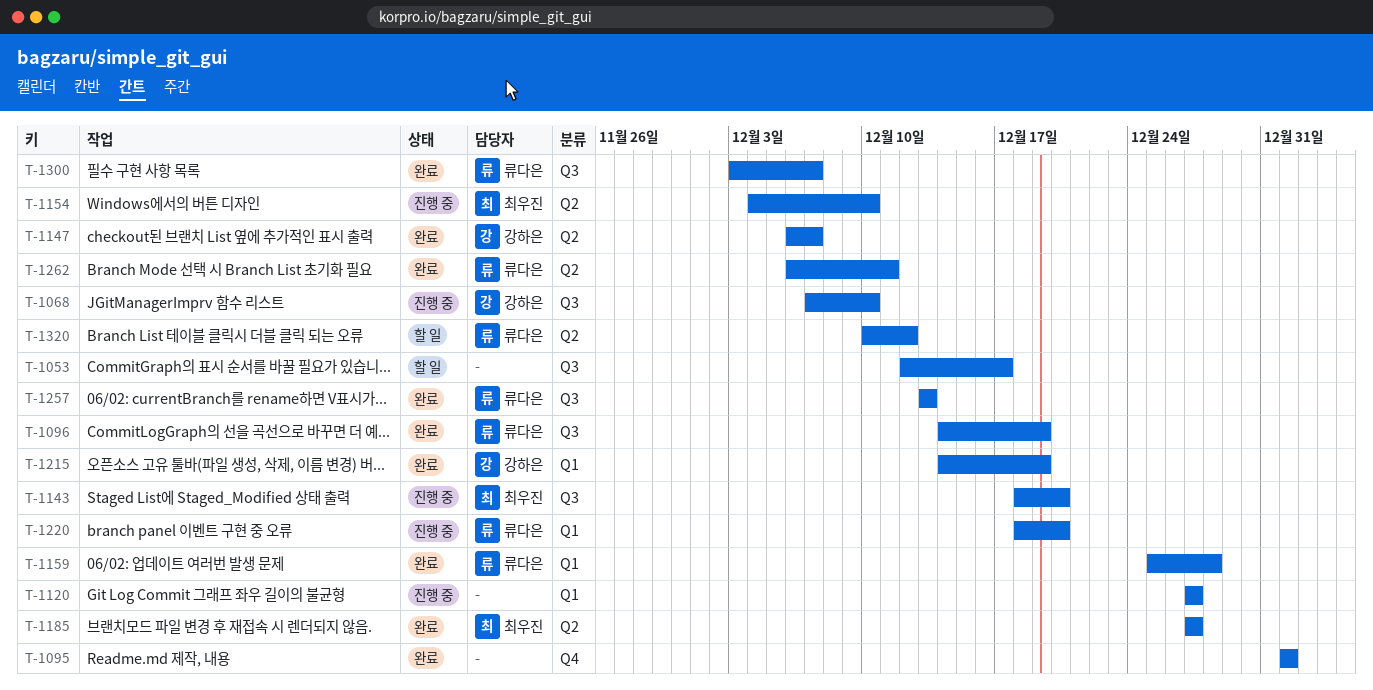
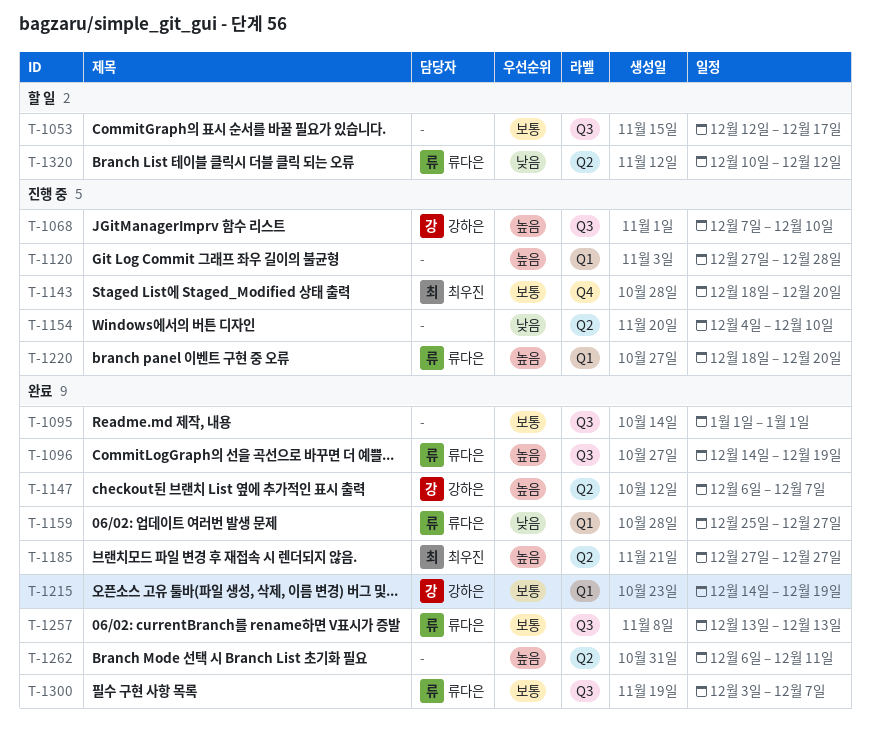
T-1095, label: Q4 -> Q3
T-1120, due: Dec 27 -> Dec 28
T-1143, label: Q3 -> Q4
T-1154, owner: 최우진 -> none
T-1159, due: Dec 28 -> Dec 27
T-1262, owner: 류다은 -> none

